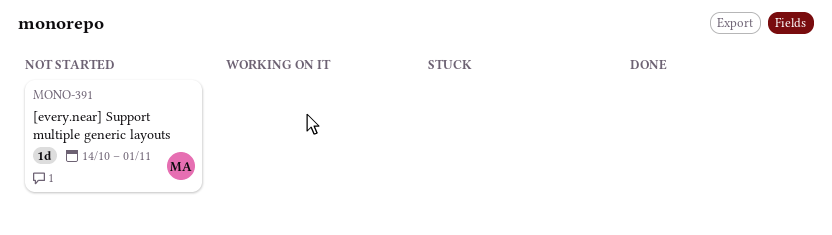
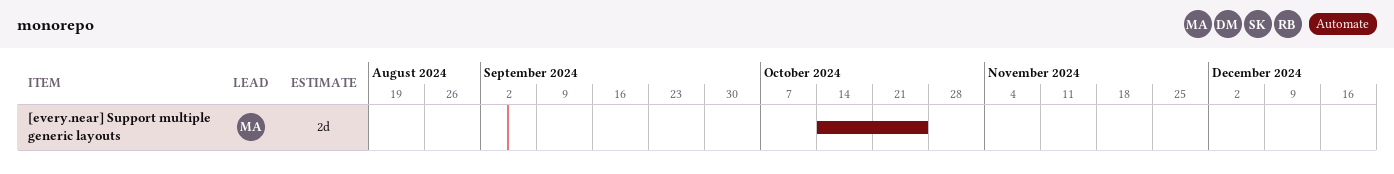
[every.near] Support multiple generic layouts, estimate: 1d -> 2d
[every.near] Support multiple generic layouts, due: Nov 1 -> Oct 25

